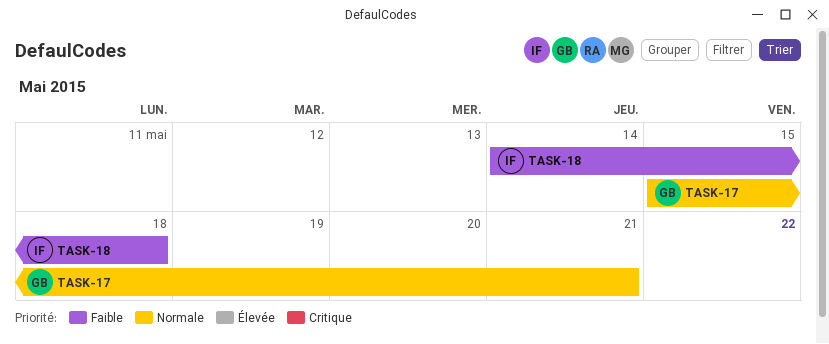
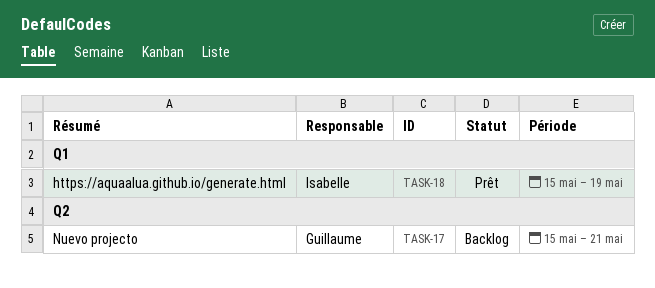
TASK-18, start: May 14 -> May 15
TASK-18, due: May 18 -> May 19

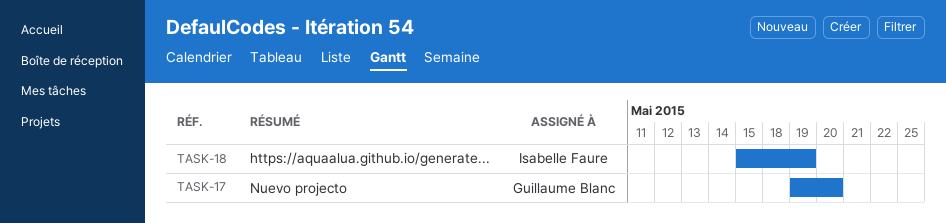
TASK-17, start: May 15 -> May 19
TASK-17, due: May 21 -> May 20

